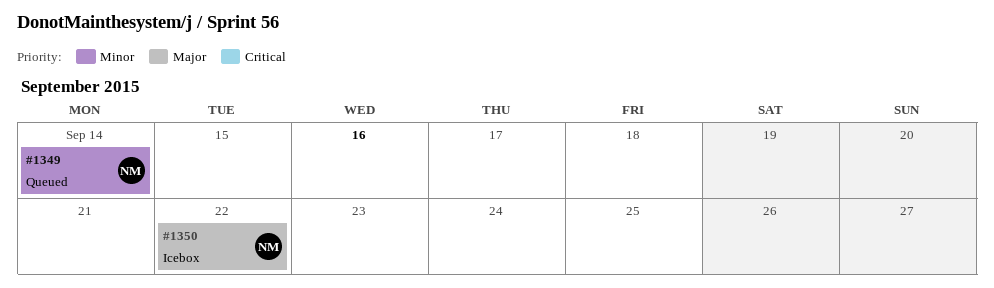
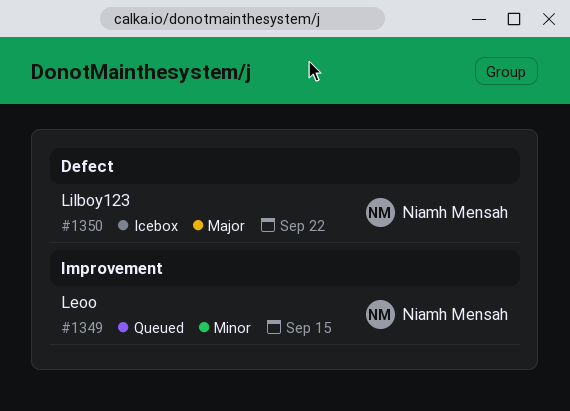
#1349, due: Sep 14 -> Sep 15

